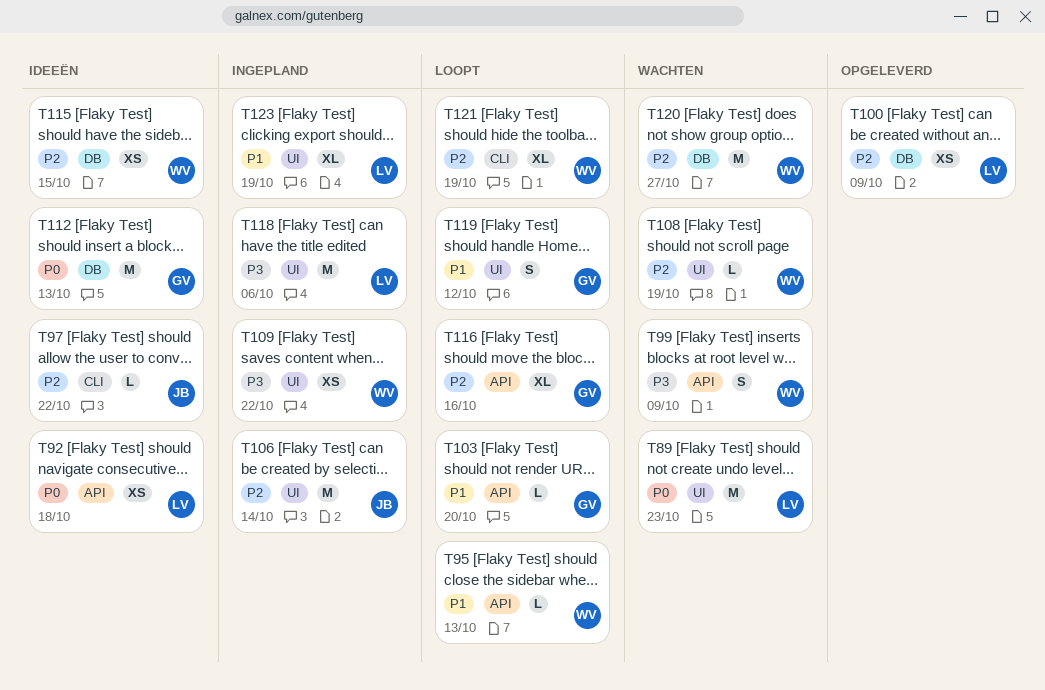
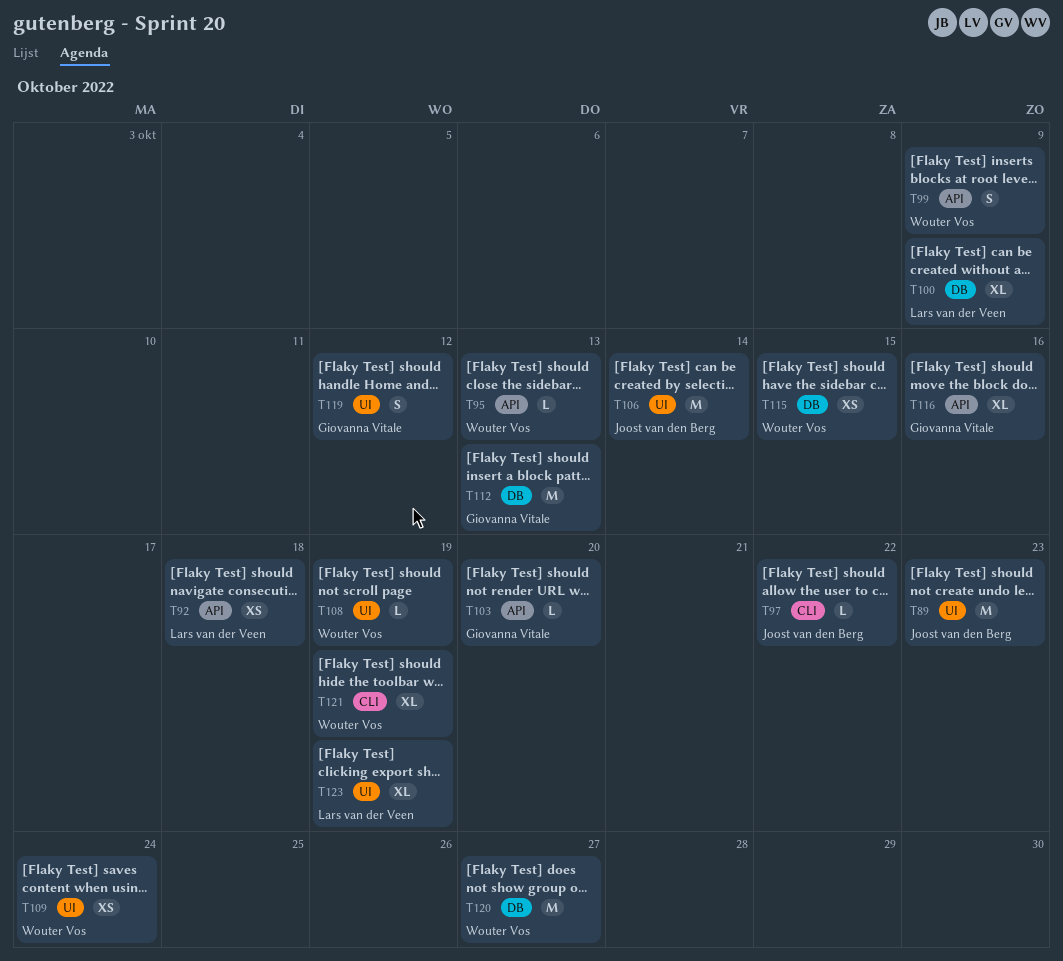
T89, owner: Lars van der Veen -> Joost van den Berg
T100, estimate: XS -> XL
T109, due: Oct 22 -> Oct 24
T118: present -> none

